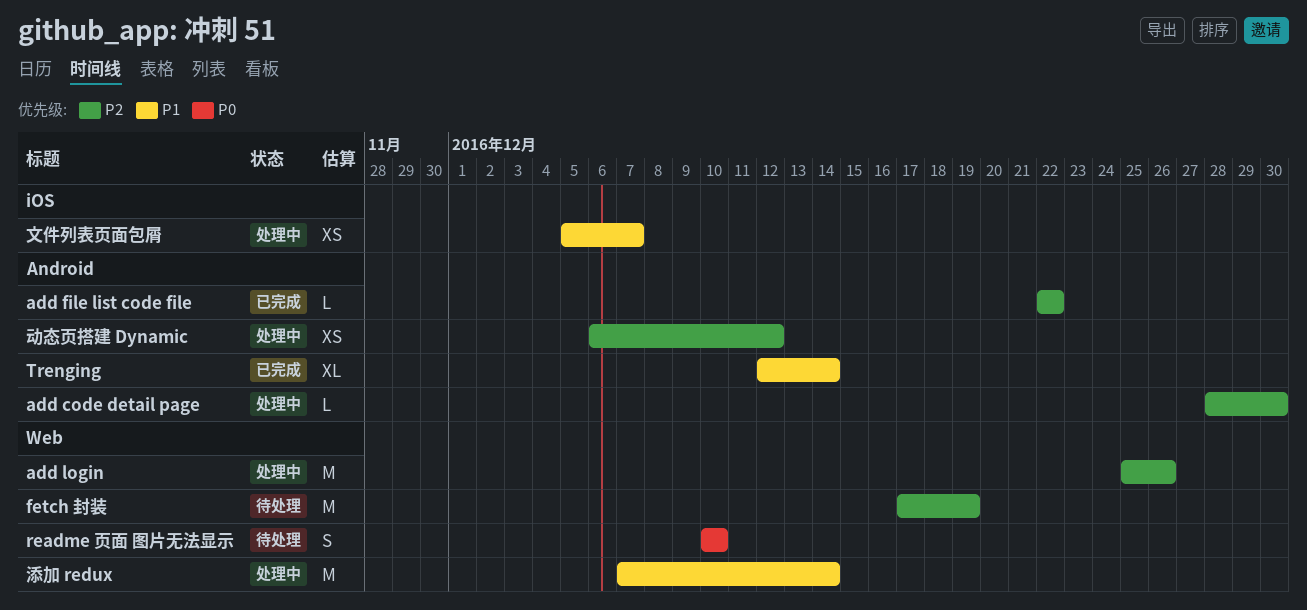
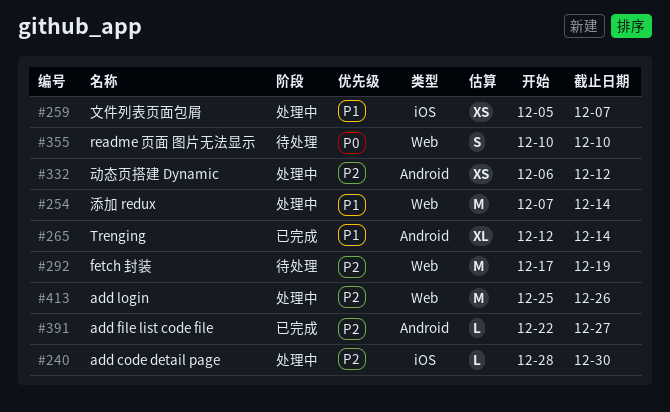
add code detail page, label: Android -> iOS
add file list code file, due: Dec 22 -> Dec 27

